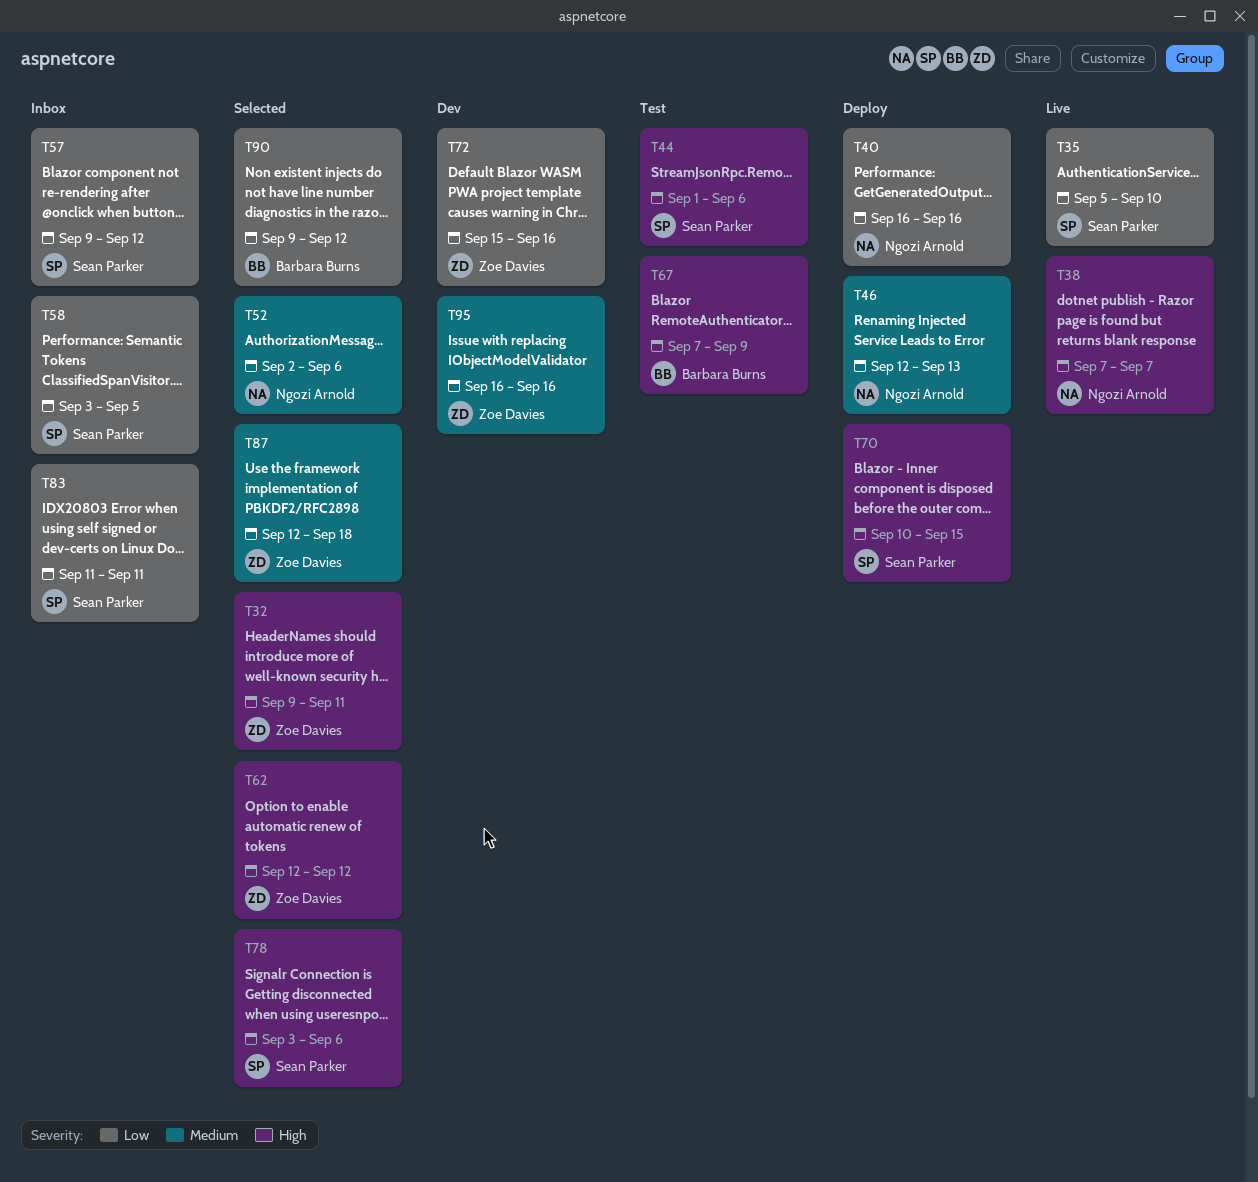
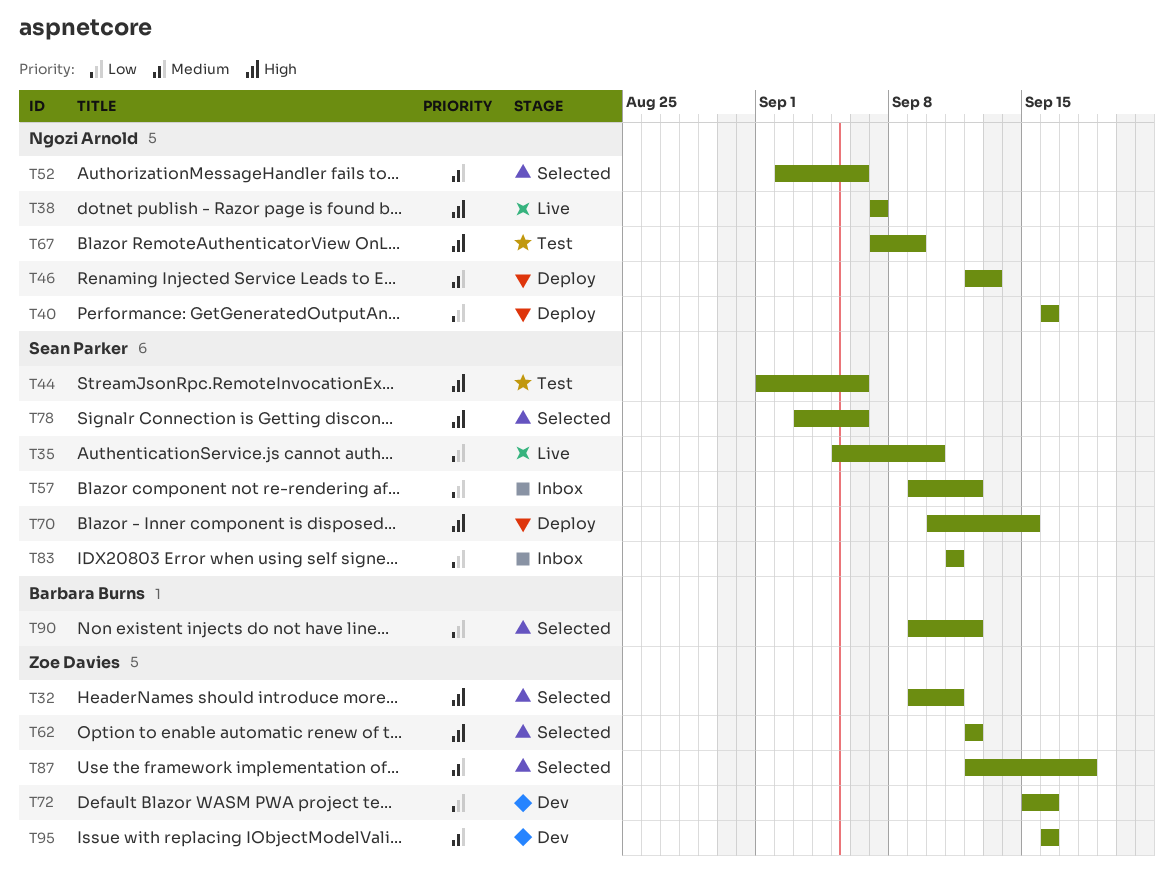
T58: present -> none
T67, owner: Barbara Burns -> Ngozi Arnold

